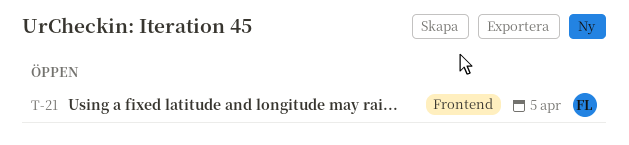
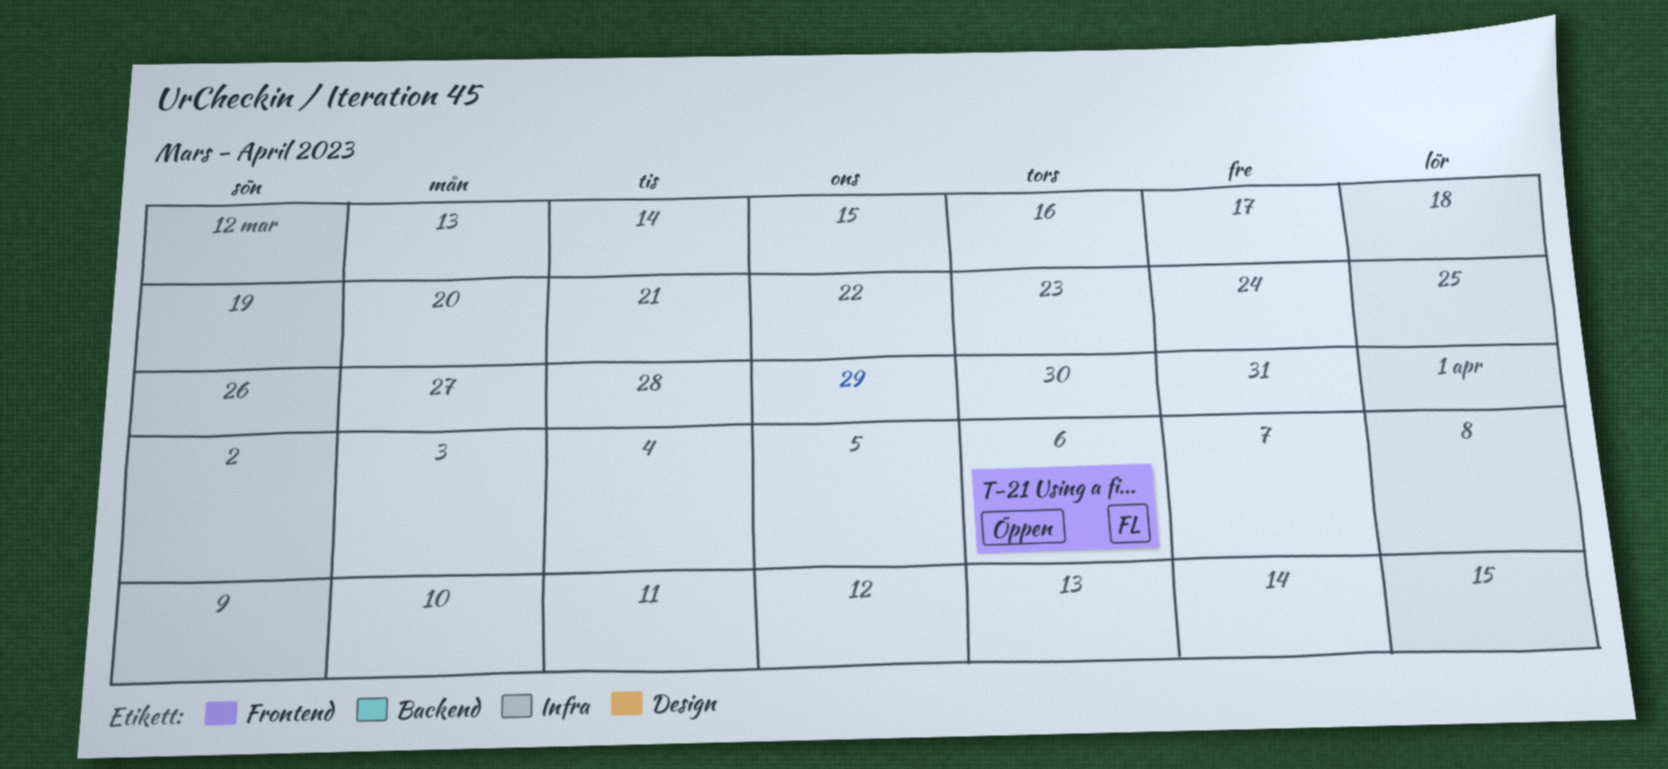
T-21, due: Apr 5 -> Apr 6

